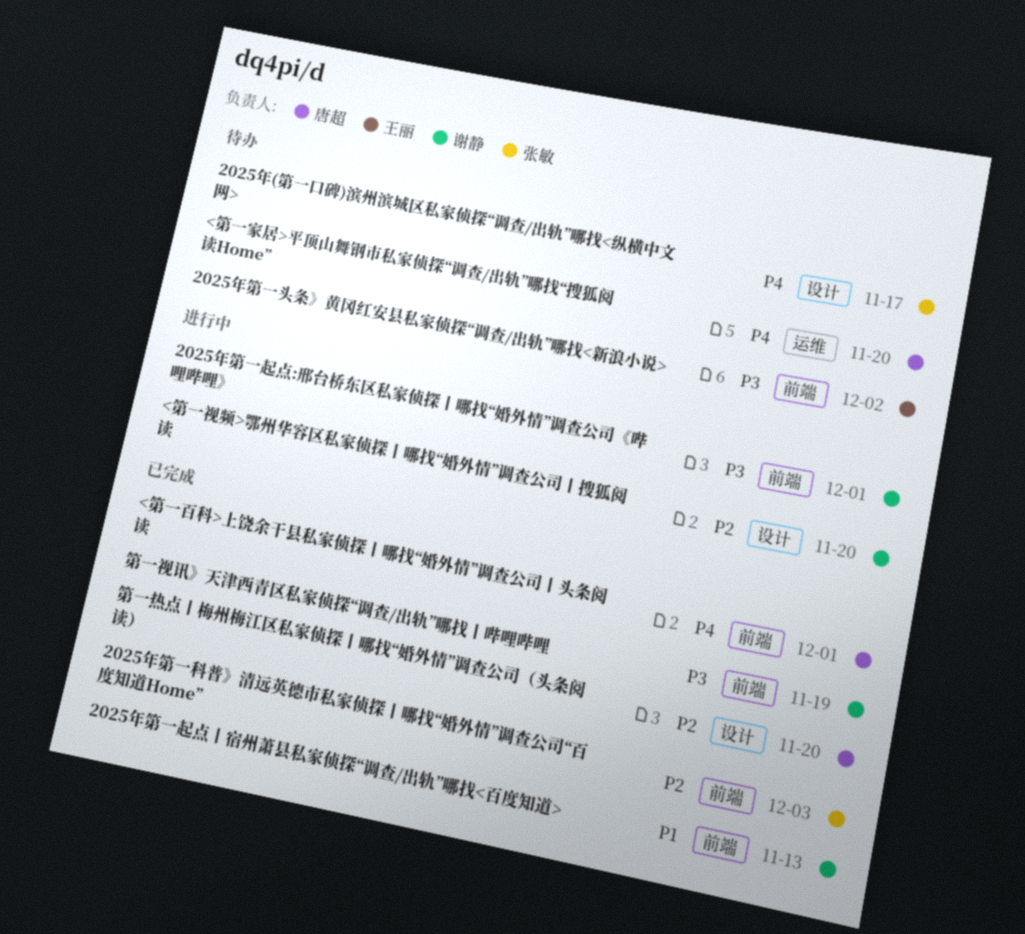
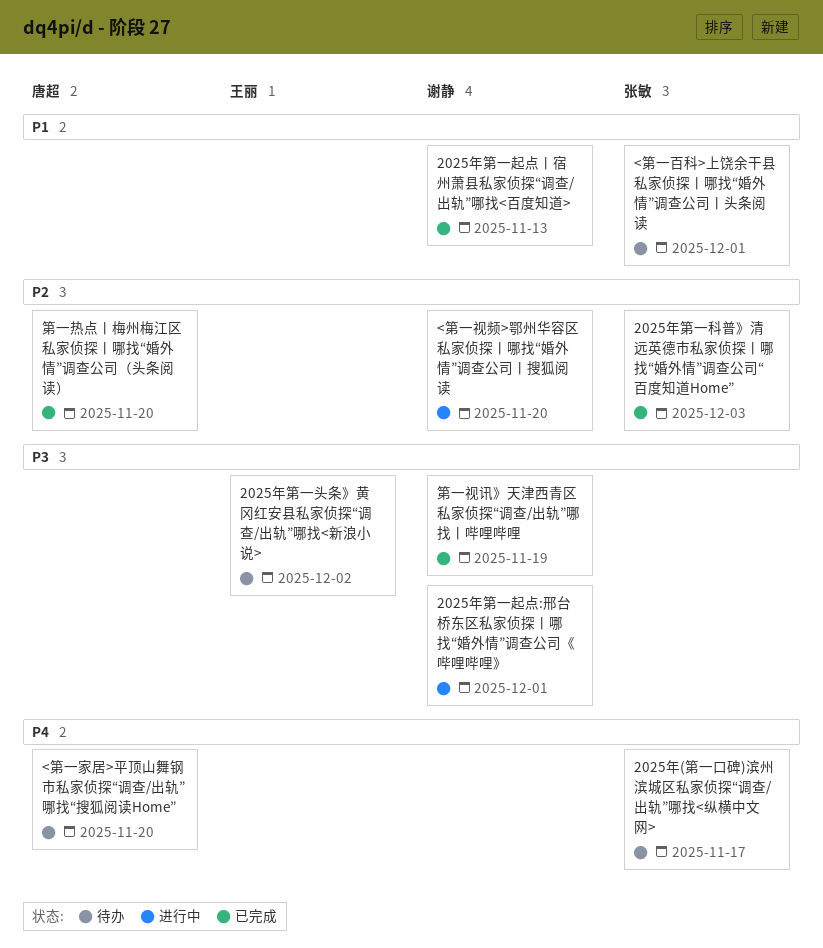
<第一百科>上饶余干县私家侦探丨哪找“婚外情”调查公司丨头条阅读, status: 已完成 -> 待办
<第一百科>上饶余干县私家侦探丨哪找“婚外情”调查公司丨头条阅读, owner: 唐超 -> 张敏
<第一百科>上饶余干县私家侦探丨哪找“婚外情”调查公司丨头条阅读, priority: P4 -> P1

